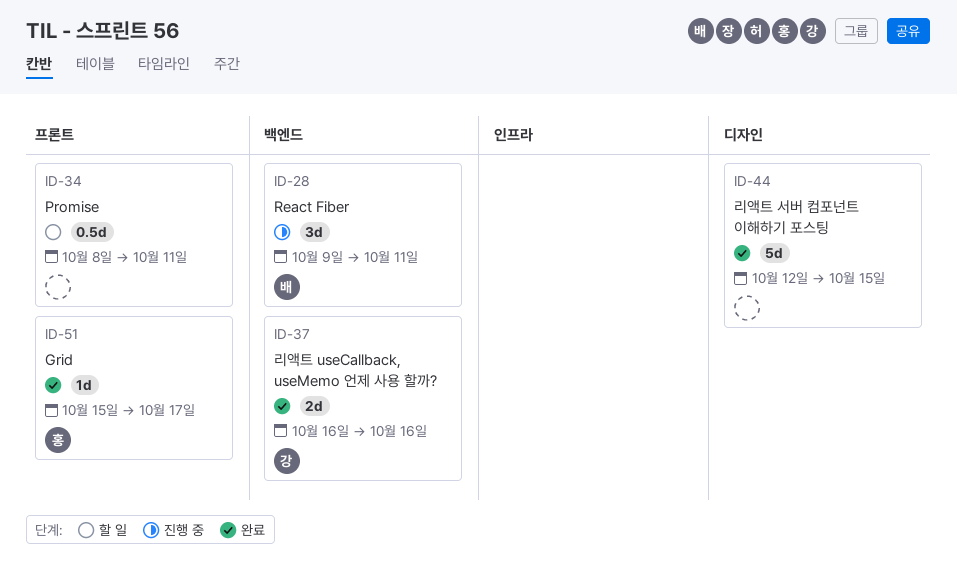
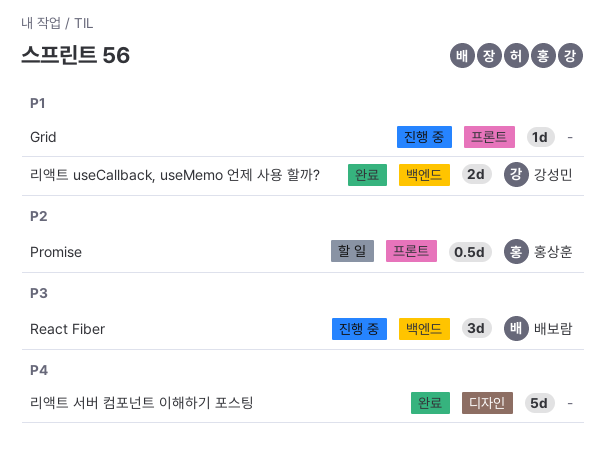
Grid, status: 완료 -> 진행 중
Grid, owner: 홍상훈 -> none
Promise, owner: none -> 홍상훈

